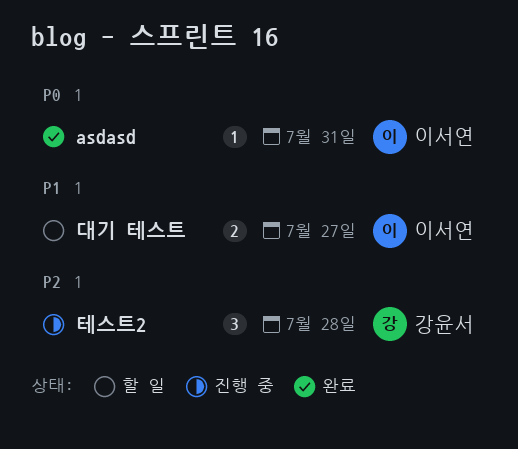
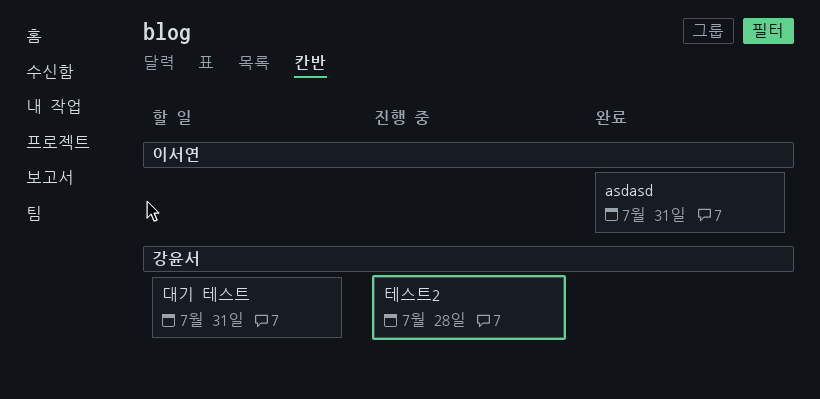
대기 테스트, owner: 이서연 -> 강윤서
대기 테스트, due: Jul 27 -> Jul 31

